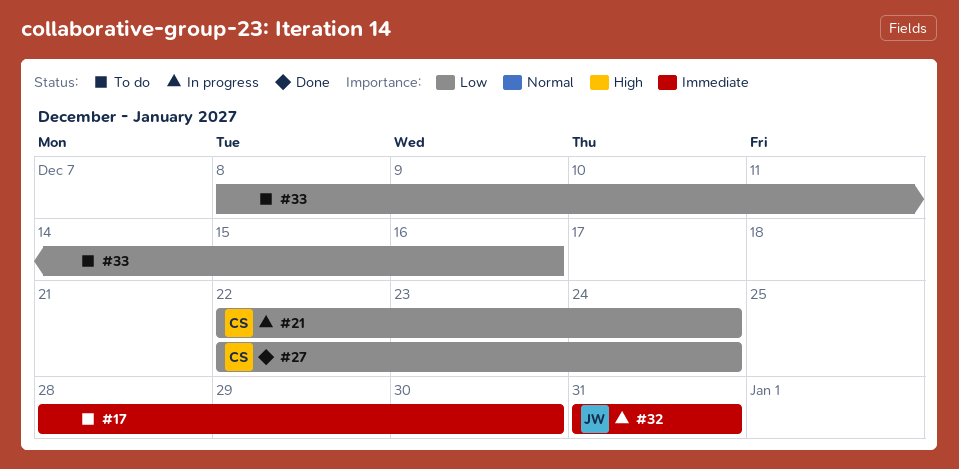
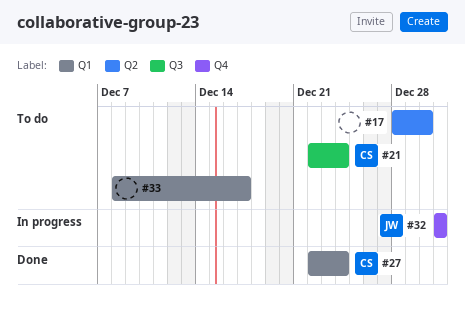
#21, status: In progress -> To do
#33, due: Dec 16 -> Dec 17

